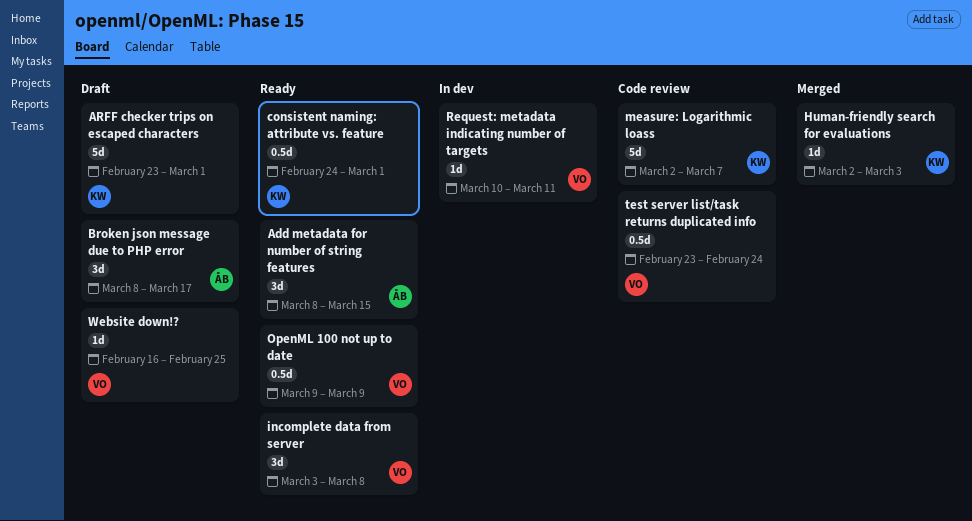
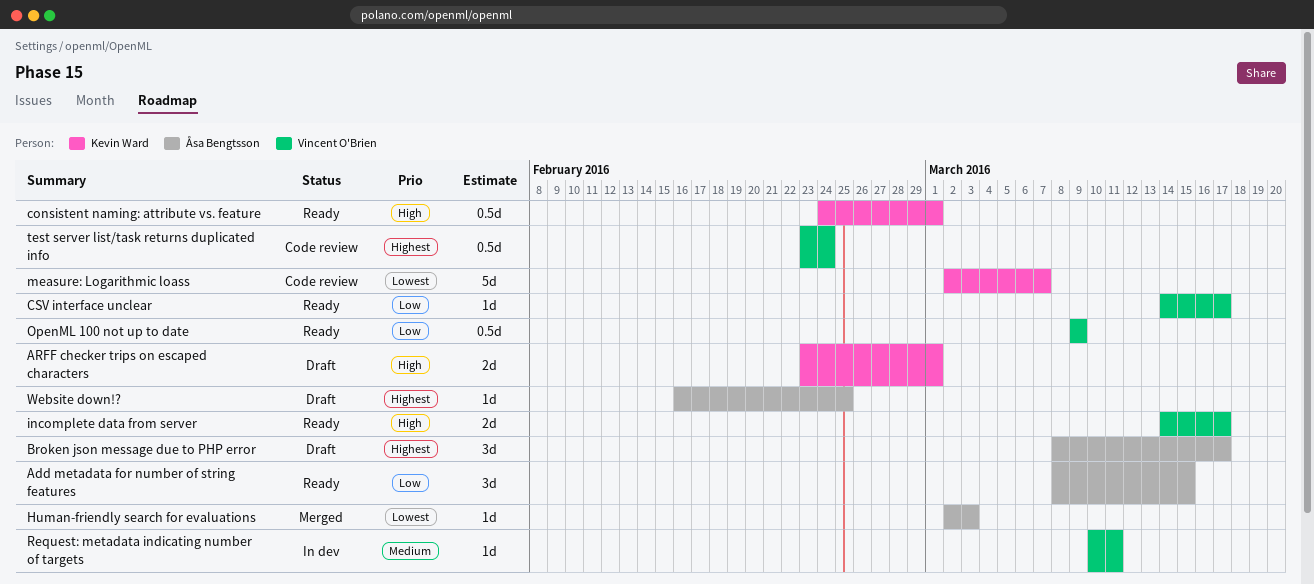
ARFF checker trips on escaped characters, estimate: 5d -> 2d
CSV interface unclear: none -> present
Human-friendly search for evaluations, owner: Kevin Ward -> Åsa Bengtsson
incomplete data from server, estimate: 3d -> 2d
incomplete data from server, start: Mar 3 -> Mar 14
incomplete data from server, due: Mar 8 -> Mar 17
Website down!?, owner: Vincent O'Brien -> Åsa Bengtsson

